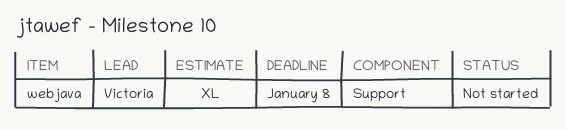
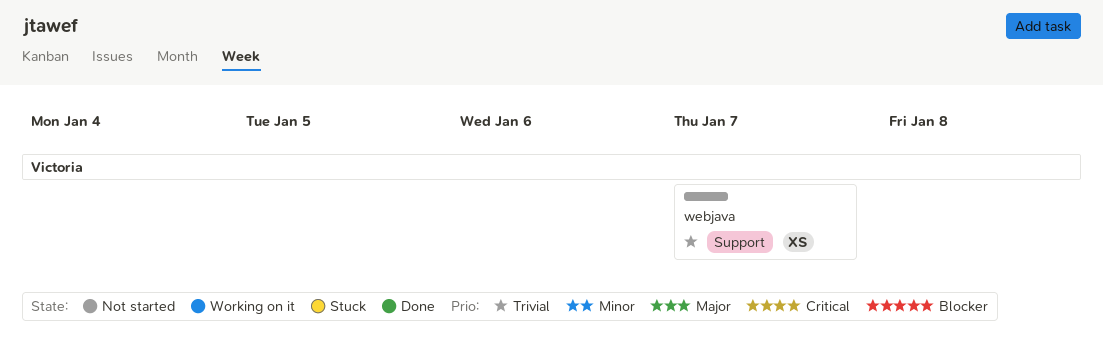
webjava, estimate: XL -> XS
webjava, due: Jan 8 -> Jan 7

